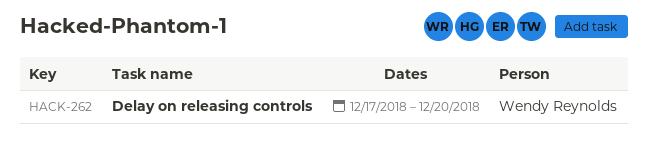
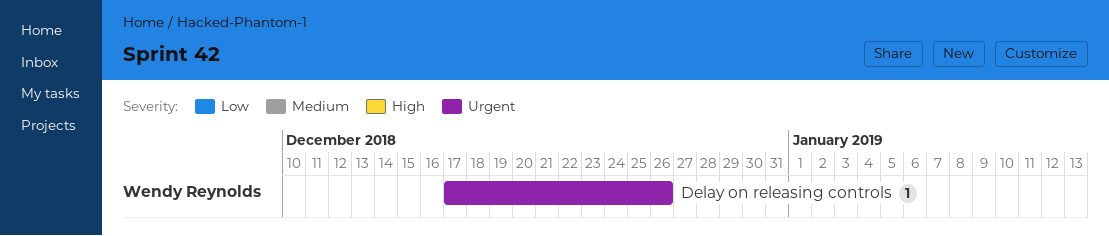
Delay on releasing controls, due: Dec 20 -> Dec 26

